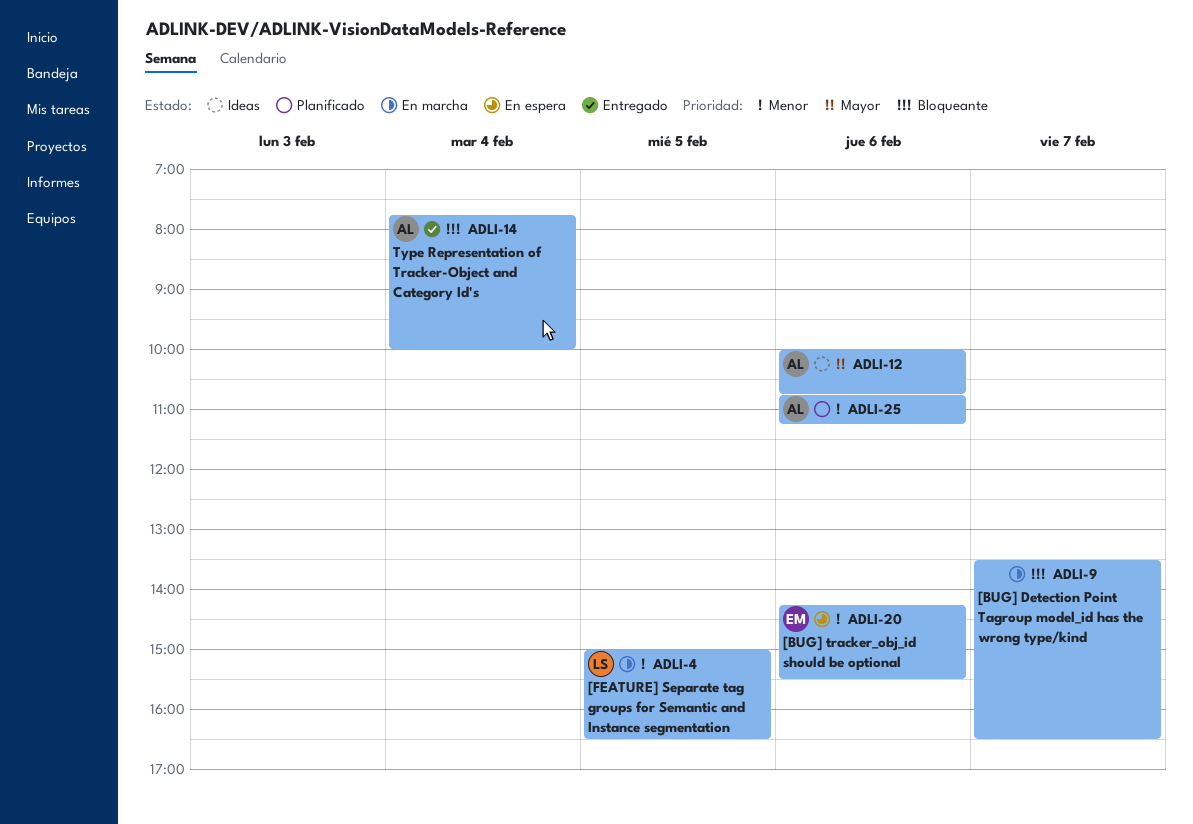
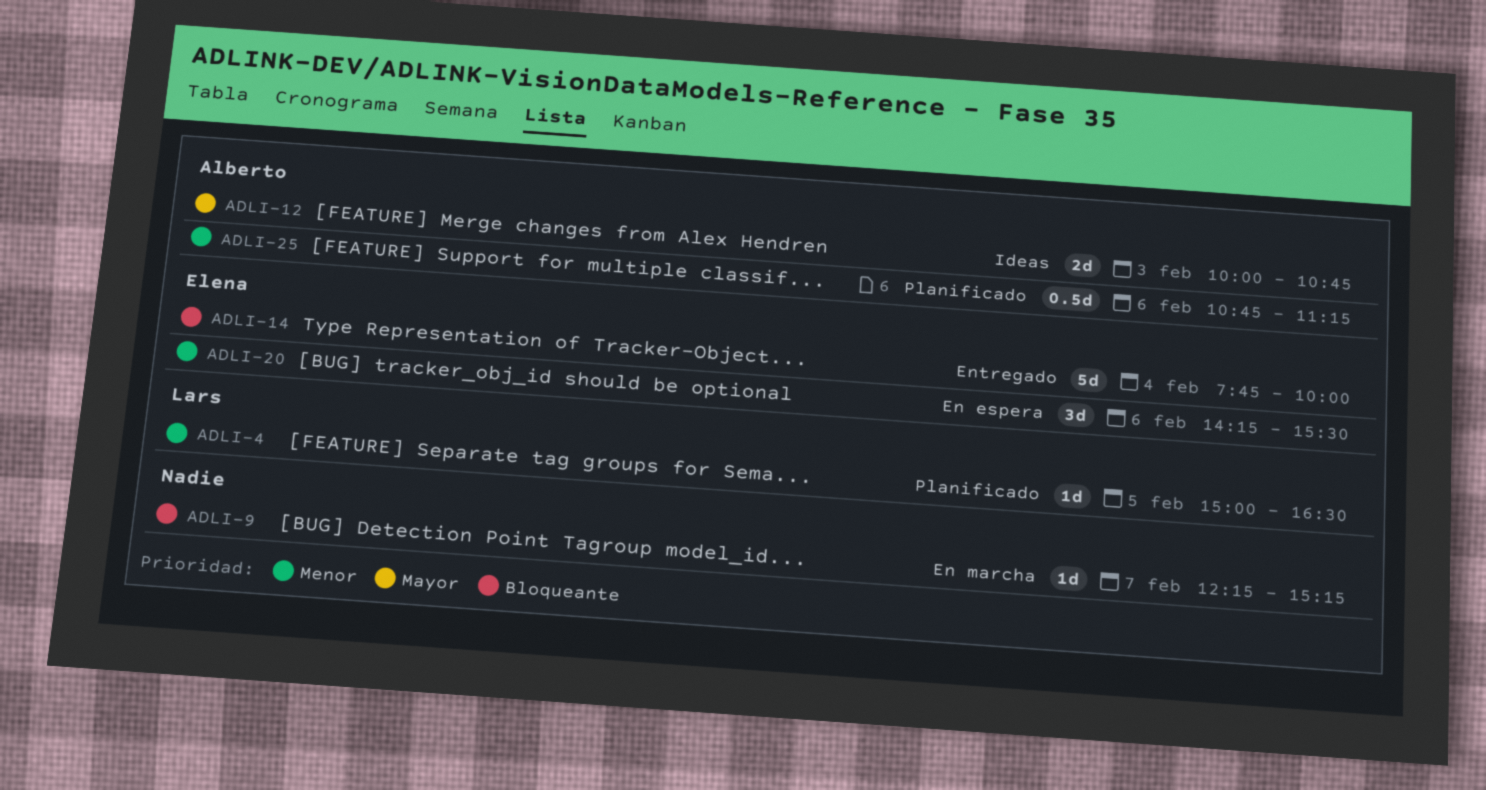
ADLI-4, status: En marcha -> Planificado
ADLI-9, begins: 13:30 -> 12:15
ADLI-9, ends: 16:30 -> 15:15
ADLI-12, day: Feb 6 -> Feb 3
ADLI-14, owner: Alberto -> Elena

